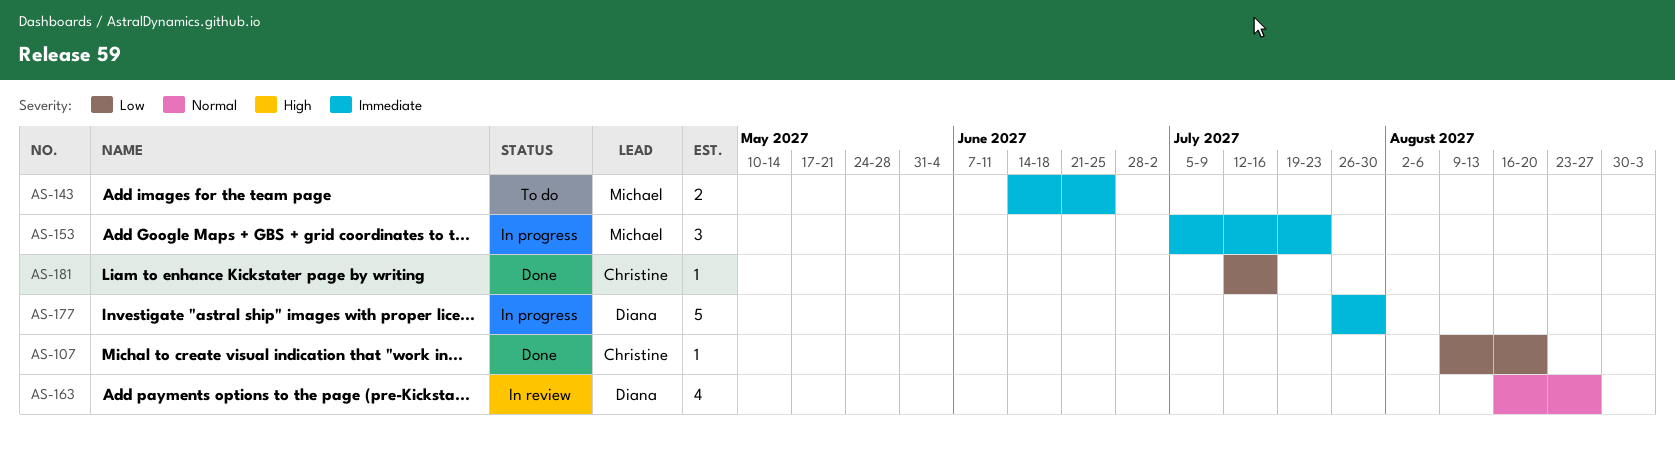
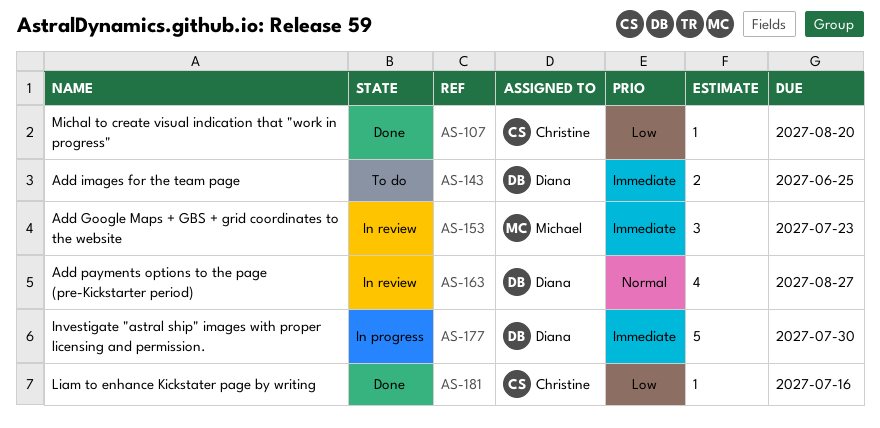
AS-143, owner: Michael -> Diana
AS-153, status: In progress -> In review

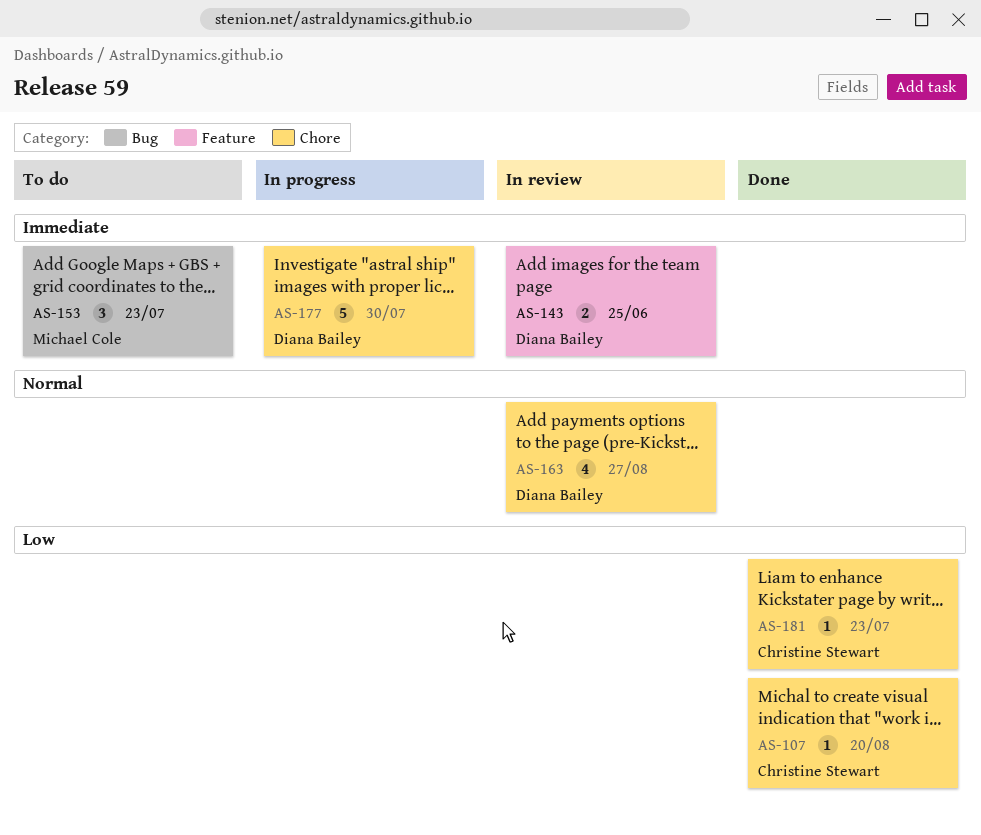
AS-143, status: To do -> In review
AS-153, status: In review -> To do
AS-181, due: Jul 16 -> Jul 23

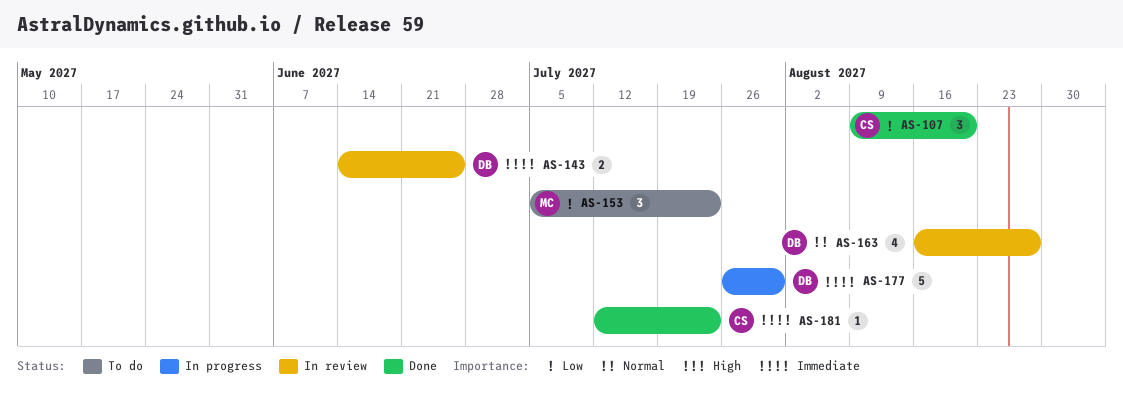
AS-107, estimate: 1 -> 3
AS-153, priority: Immediate -> Low
AS-181, priority: Low -> Immediate

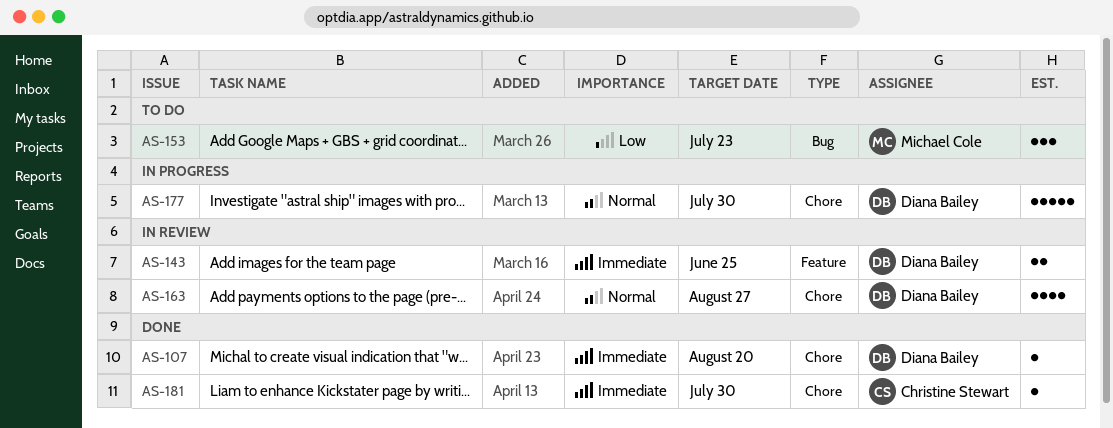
AS-107, owner: Christine Stewart -> Diana Bailey
AS-107, priority: Low -> Immediate
AS-107, estimate: 3 -> 1
AS-177, priority: Immediate -> Normal
AS-181, due: Jul 23 -> Jul 30

